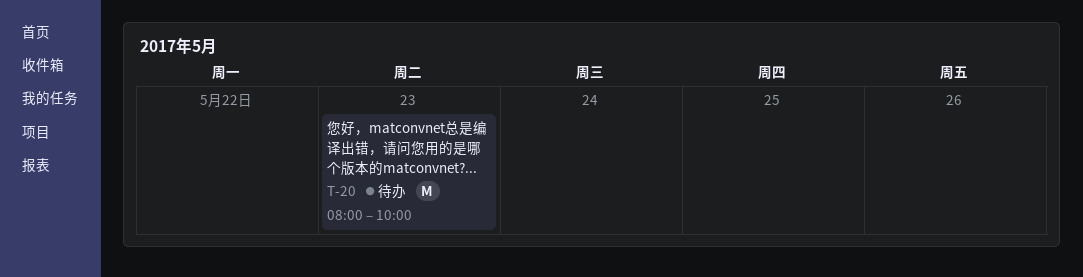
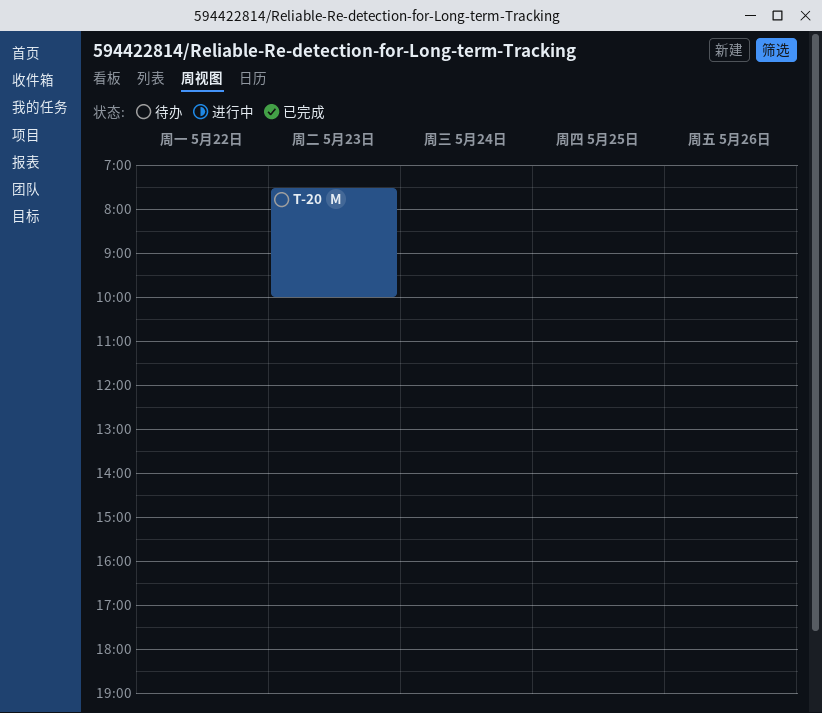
T-20, begins: 08:00 -> 07:30

